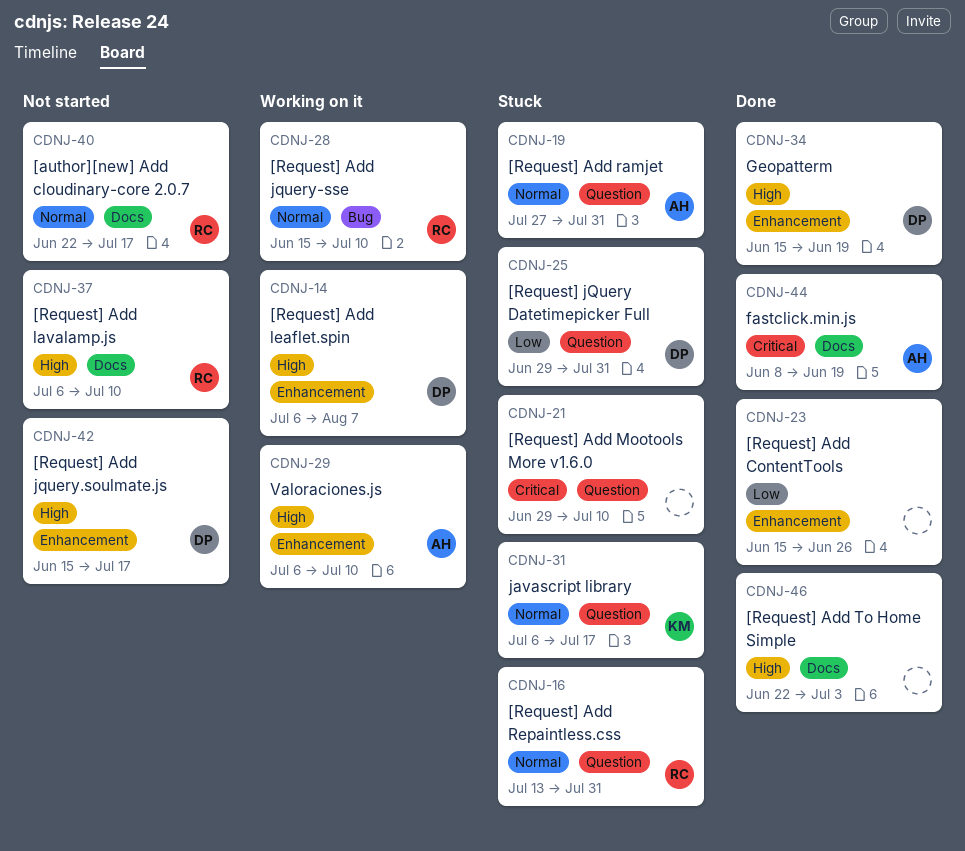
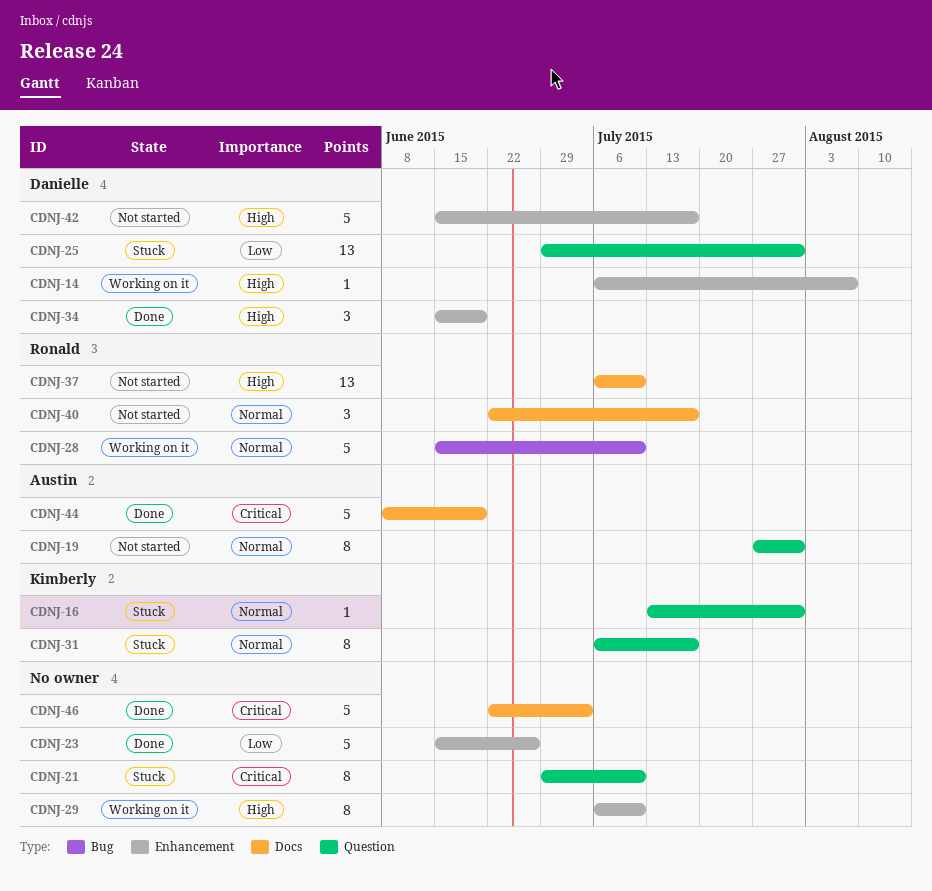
CDNJ-16, owner: Ronald -> Kimberly
CDNJ-19, status: Stuck -> Not started
CDNJ-29, owner: Austin -> none
CDNJ-46, priority: High -> Critical

